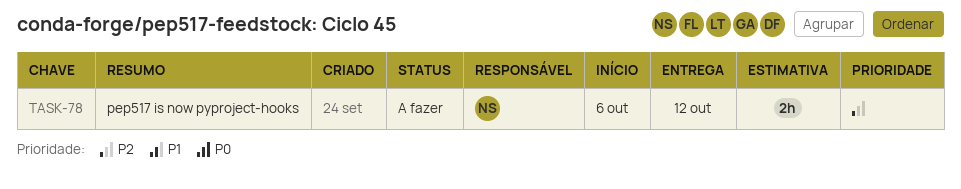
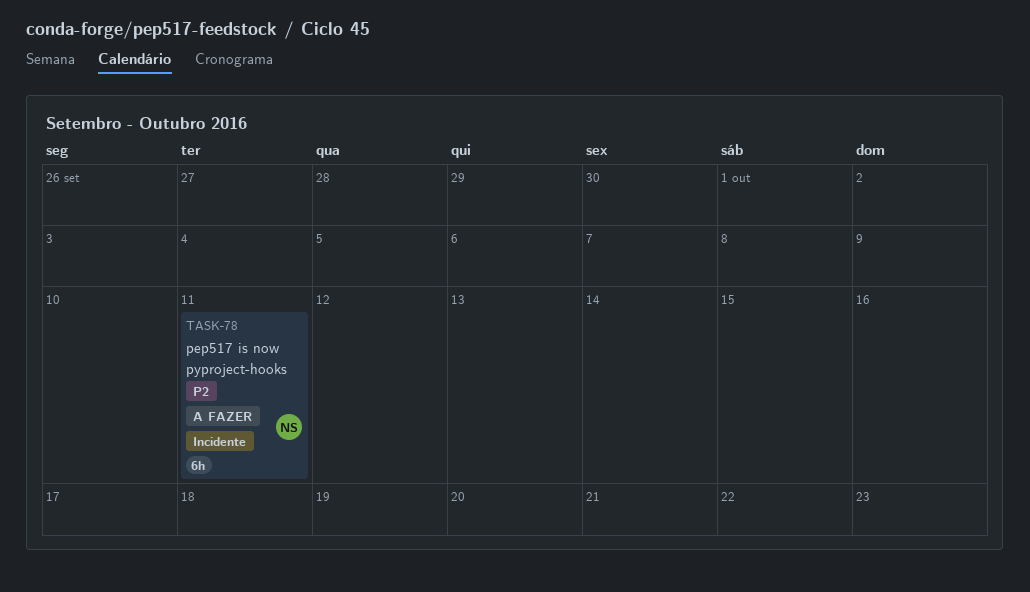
TASK-78, estimate: 2h -> 6h
TASK-78, due: Oct 12 -> Oct 11

